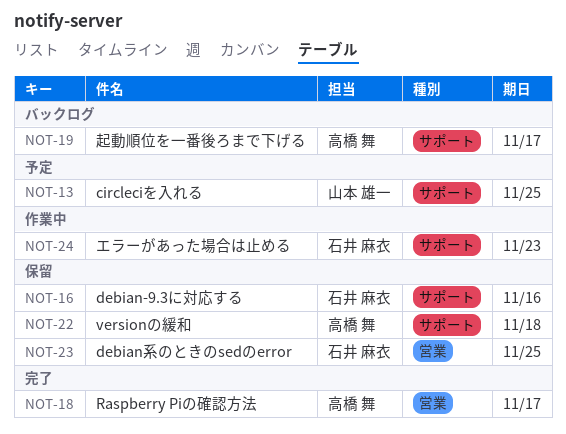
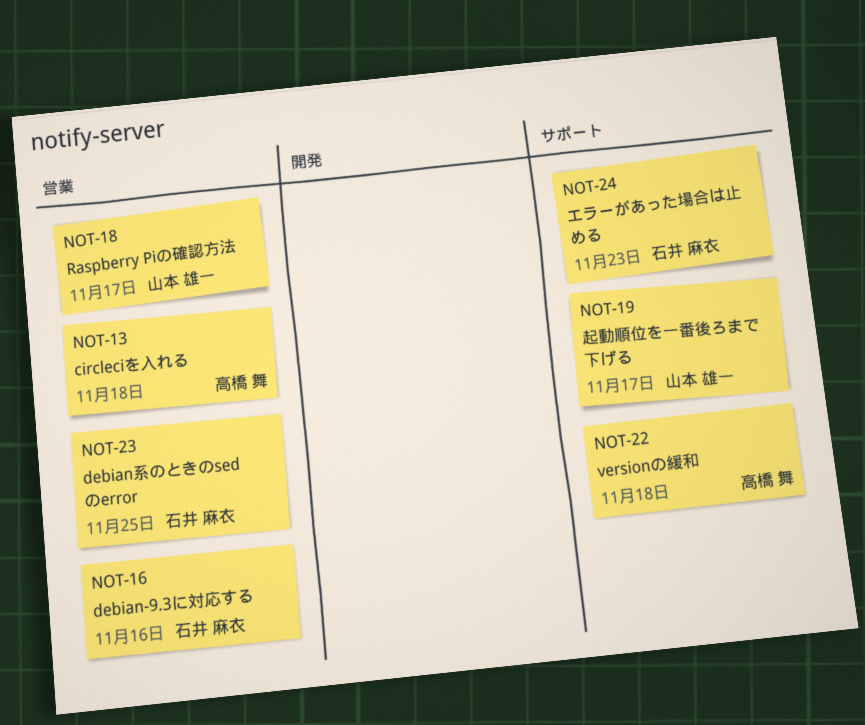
NOT-13, owner: 山本 雄一 -> 高橋 舞
NOT-13, label: サポート -> 営業
NOT-13, due: Nov 25 -> Nov 18
NOT-16, label: サポート -> 営業
NOT-18, owner: 高橋 舞 -> 山本 雄一
NOT-19, owner: 高橋 舞 -> 山本 雄一

